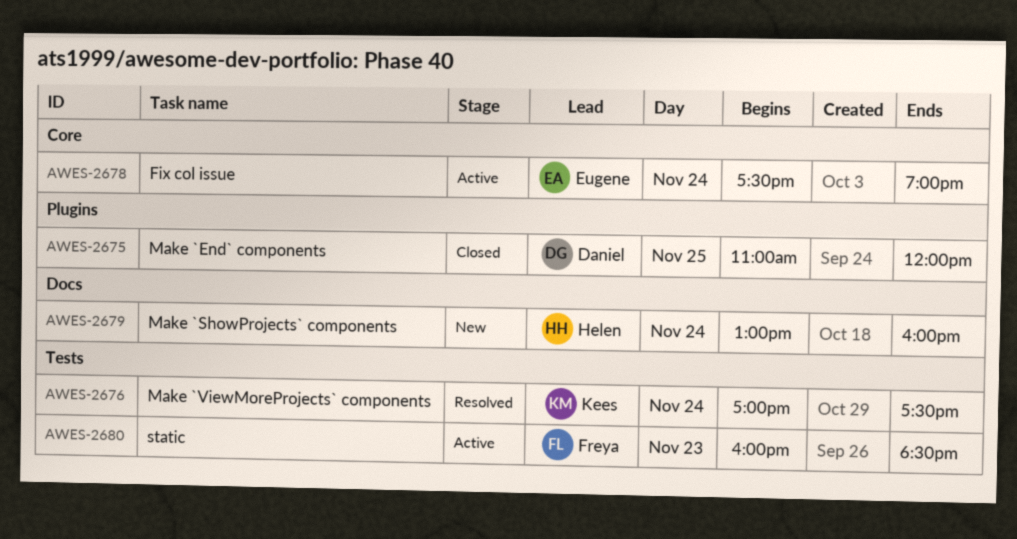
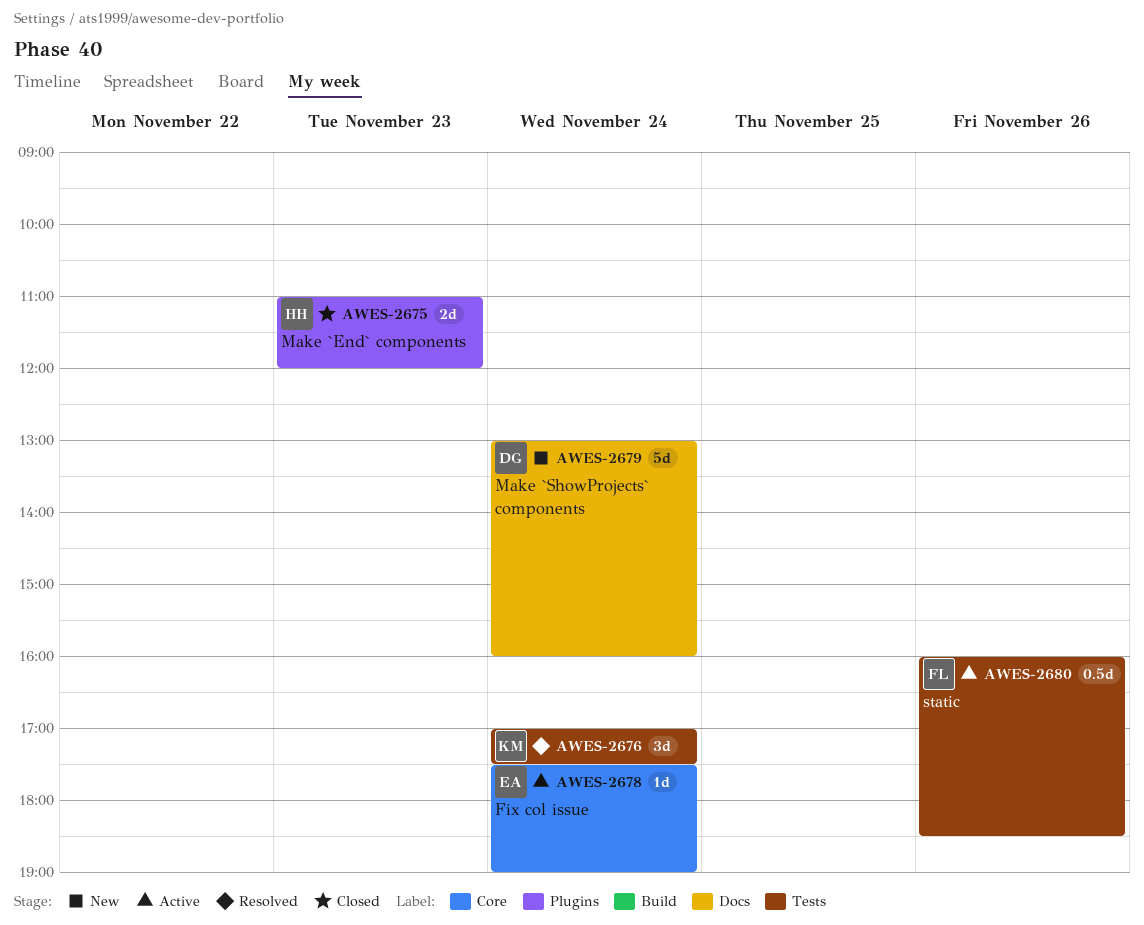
AWES-2675, owner: Daniel -> Helen
AWES-2675, day: Nov 25 -> Nov 23
AWES-2679, owner: Helen -> Daniel
AWES-2680, day: Nov 23 -> Nov 26

